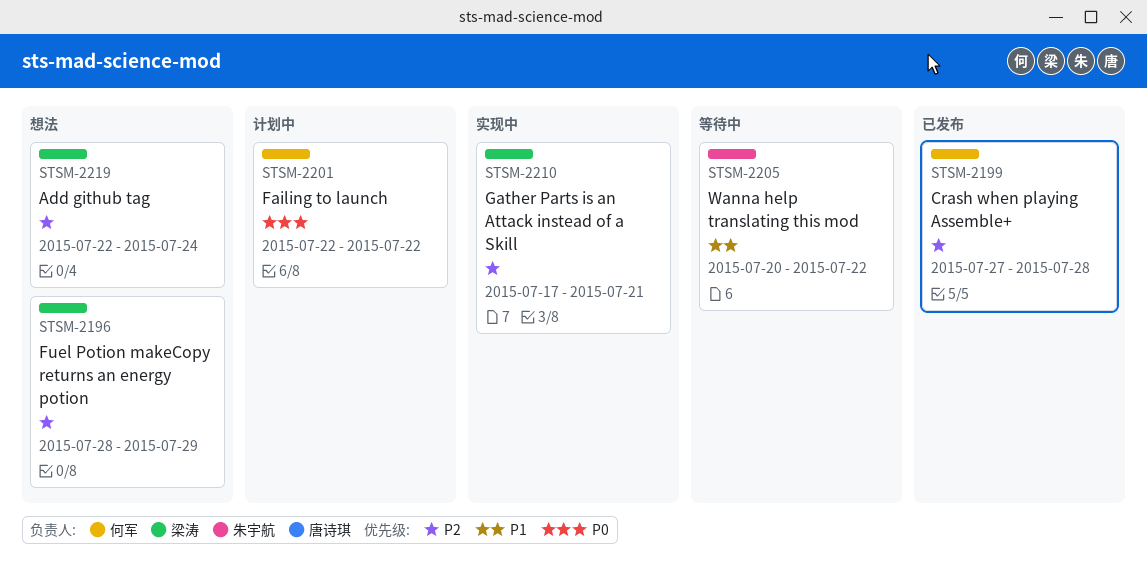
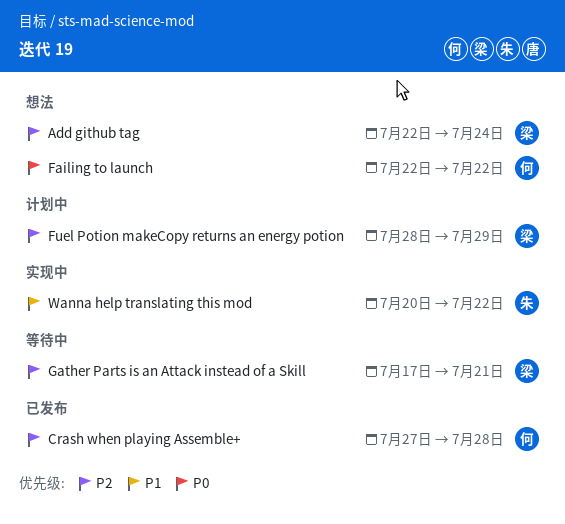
Failing to launch, status: 计划中 -> 想法
Fuel Potion makeCopy returns an energy potion, status: 想法 -> 计划中
Gather Parts is an Attack instead of a Skill, status: 实现中 -> 等待中
Wanna help translating this mod, status: 等待中 -> 实现中

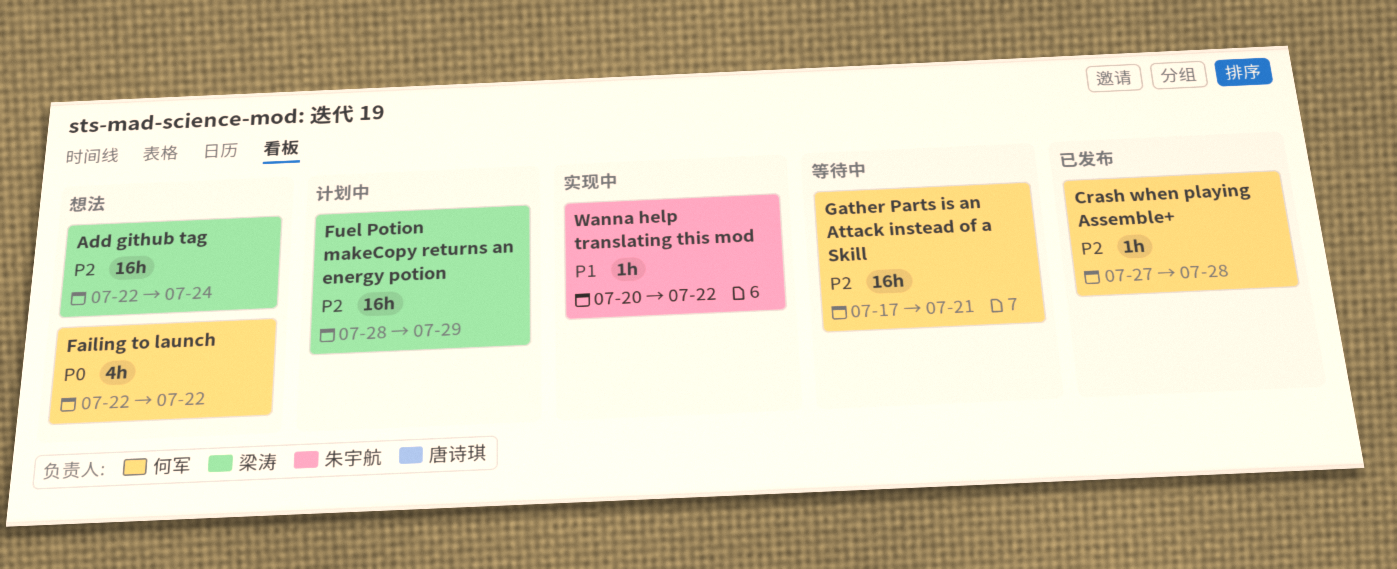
Gather Parts is an Attack instead of a Skill, owner: 梁涛 -> 何军

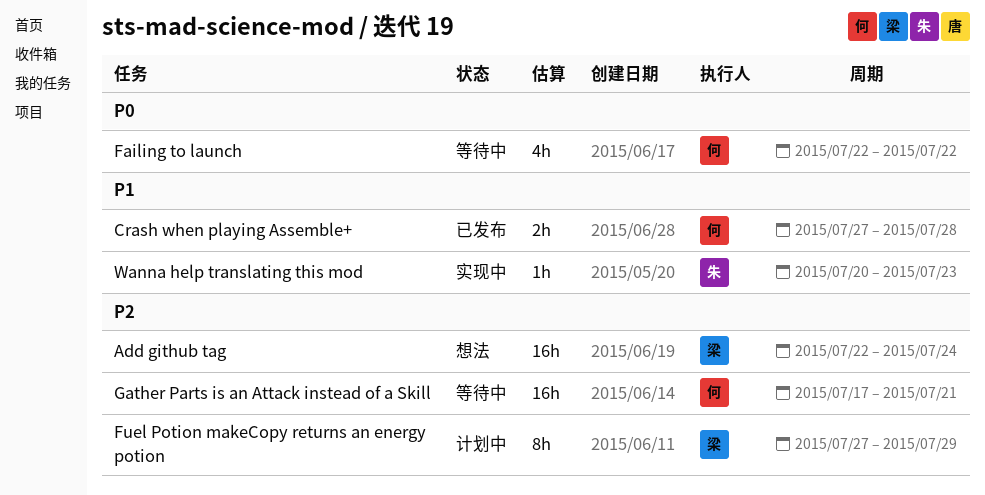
Crash when playing Assemble+, priority: P2 -> P1
Crash when playing Assemble+, estimate: 1h -> 2h
Failing to launch, status: 想法 -> 等待中
Fuel Potion makeCopy returns an energy potion, estimate: 16h -> 8h
Fuel Potion makeCopy returns an energy potion, start: Jul 28 -> Jul 27
Wanna help translating this mod, due: Jul 22 -> Jul 23

